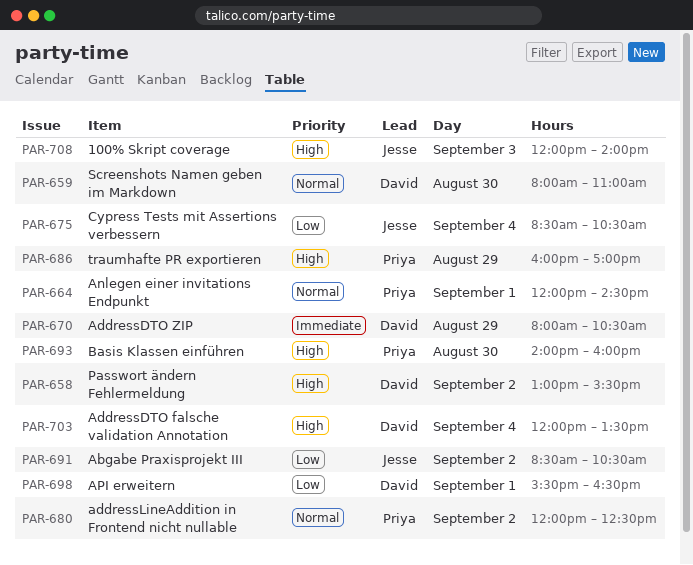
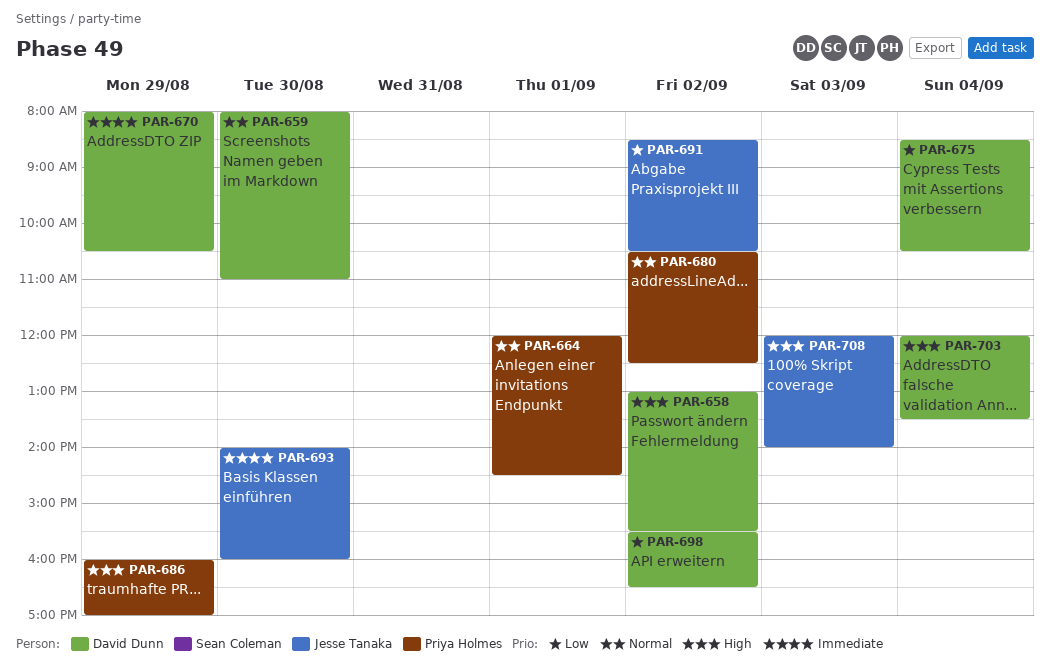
PAR-675, owner: Jesse Tanaka -> David Dunn
PAR-680, begins: 12:00 -> 10:30
PAR-693, owner: Priya Holmes -> Jesse Tanaka
PAR-693, priority: High -> Immediate
PAR-698, day: Sep 1 -> Sep 2

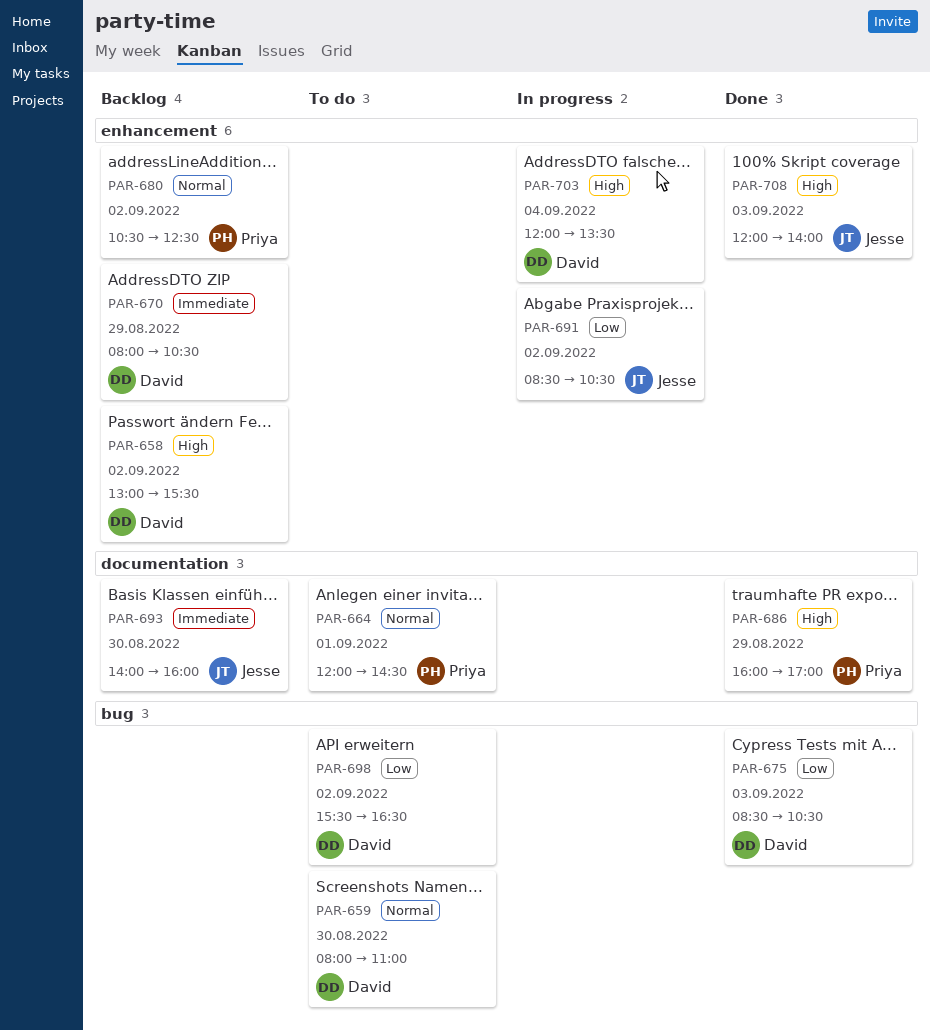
PAR-675, day: Sep 4 -> Sep 3

